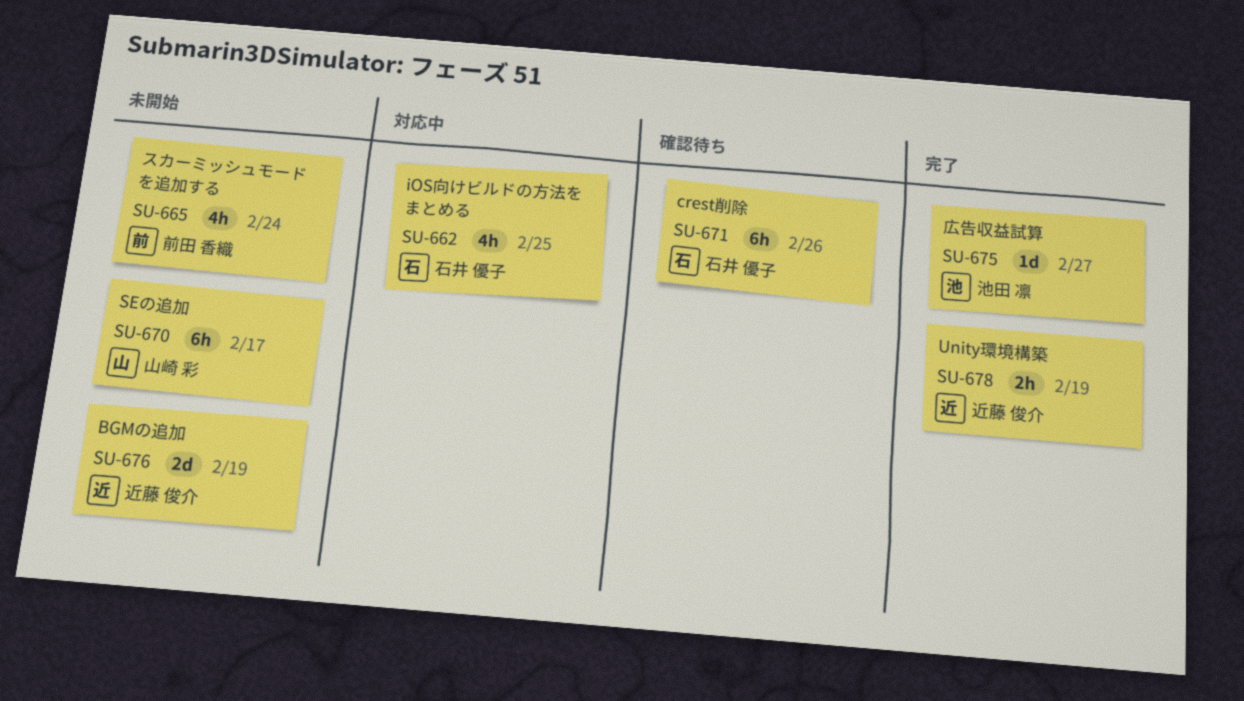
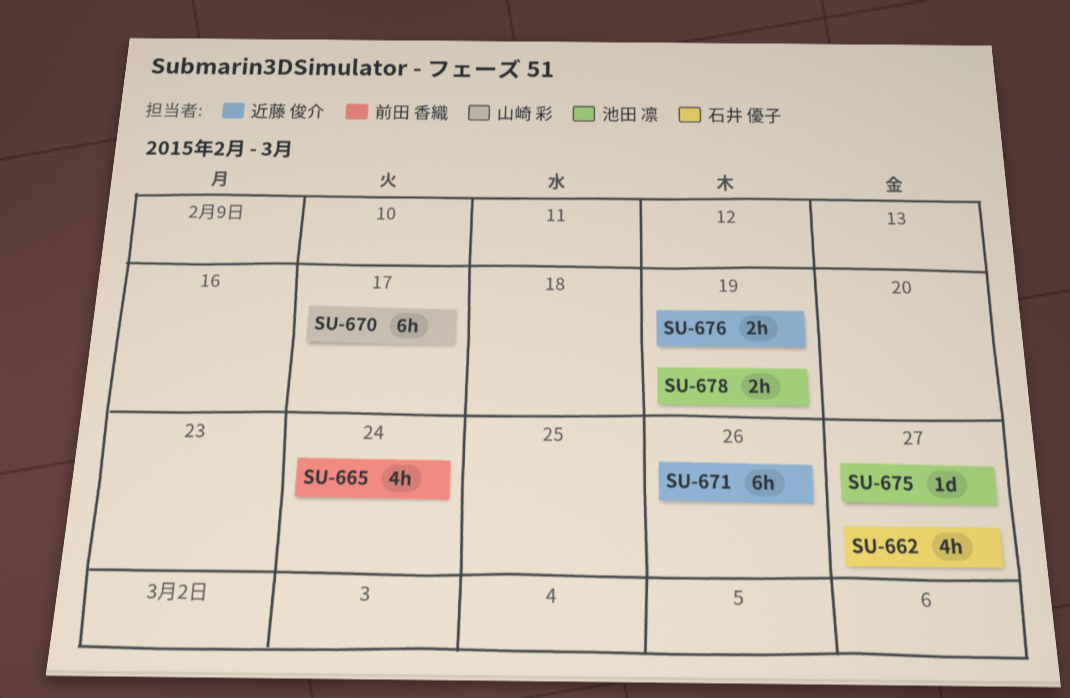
SU-662, due: Feb 25 -> Feb 27
SU-671, owner: 石井 優子 -> 近藤 俊介
SU-676, estimate: 2d -> 2h
SU-678, owner: 近藤 俊介 -> 池田 凛

